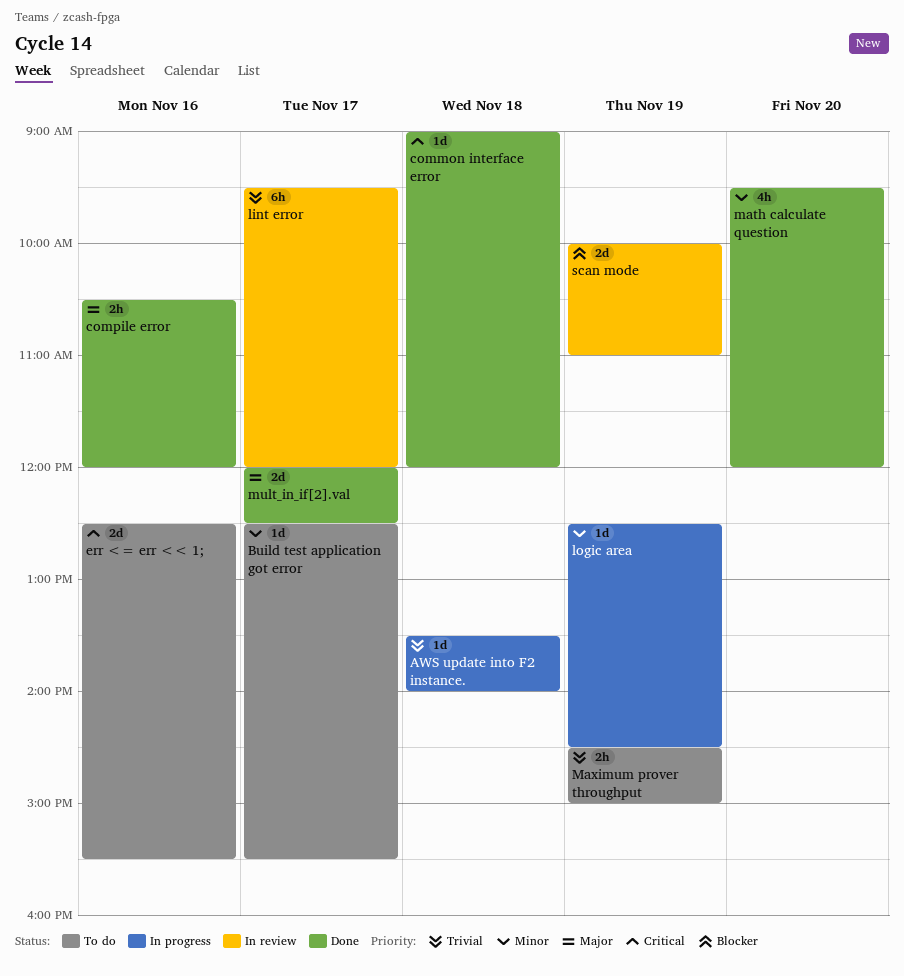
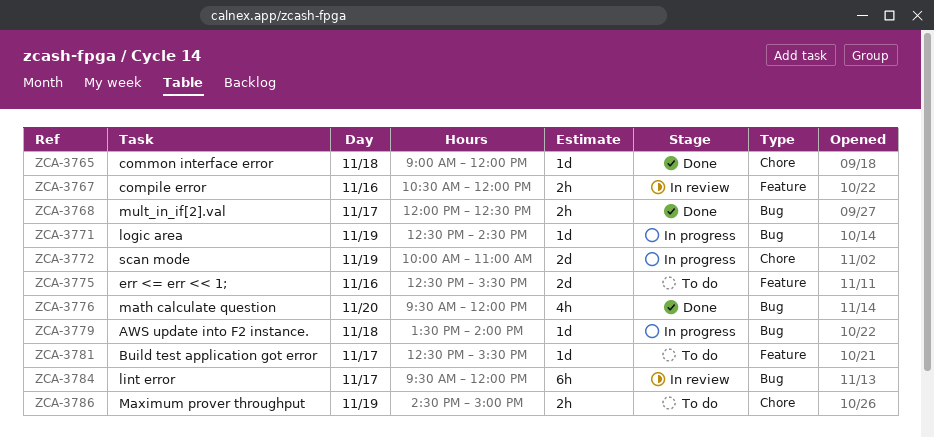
compile error, status: Done -> In review
mult_in_if[2].val, estimate: 2d -> 2h
scan mode, status: In review -> In progress

